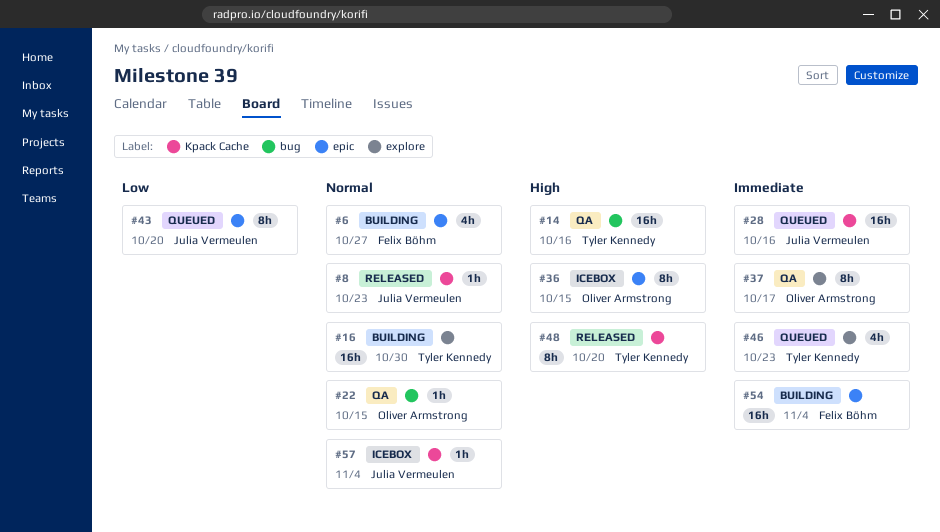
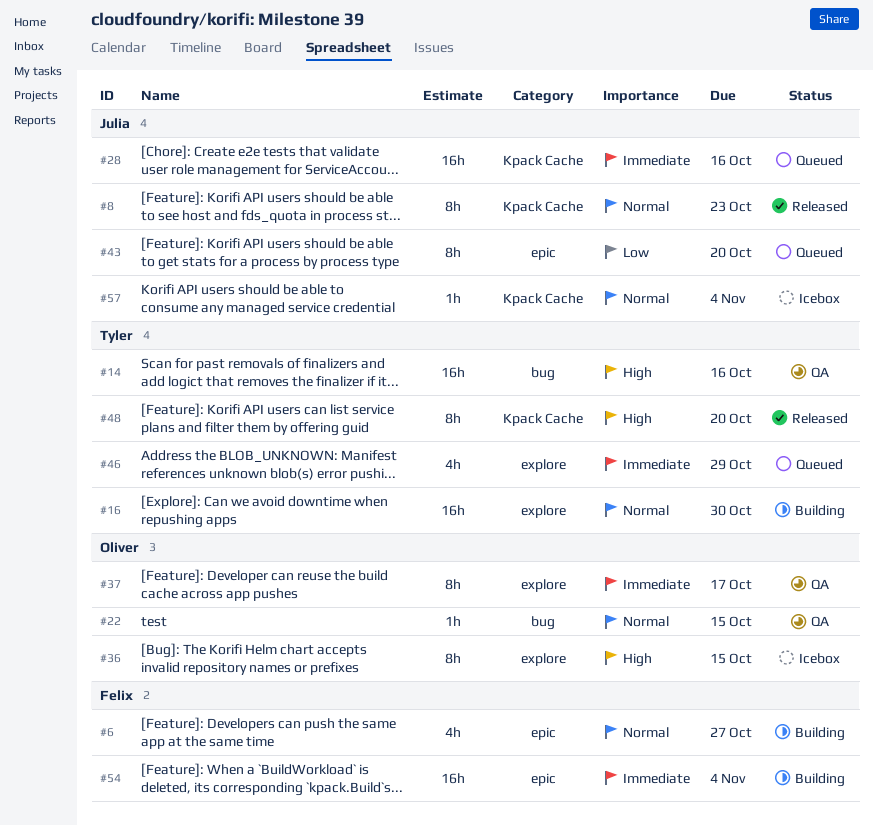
#8, estimate: 1h -> 8h
#36, label: epic -> explore
#46, due: Oct 23 -> Oct 29

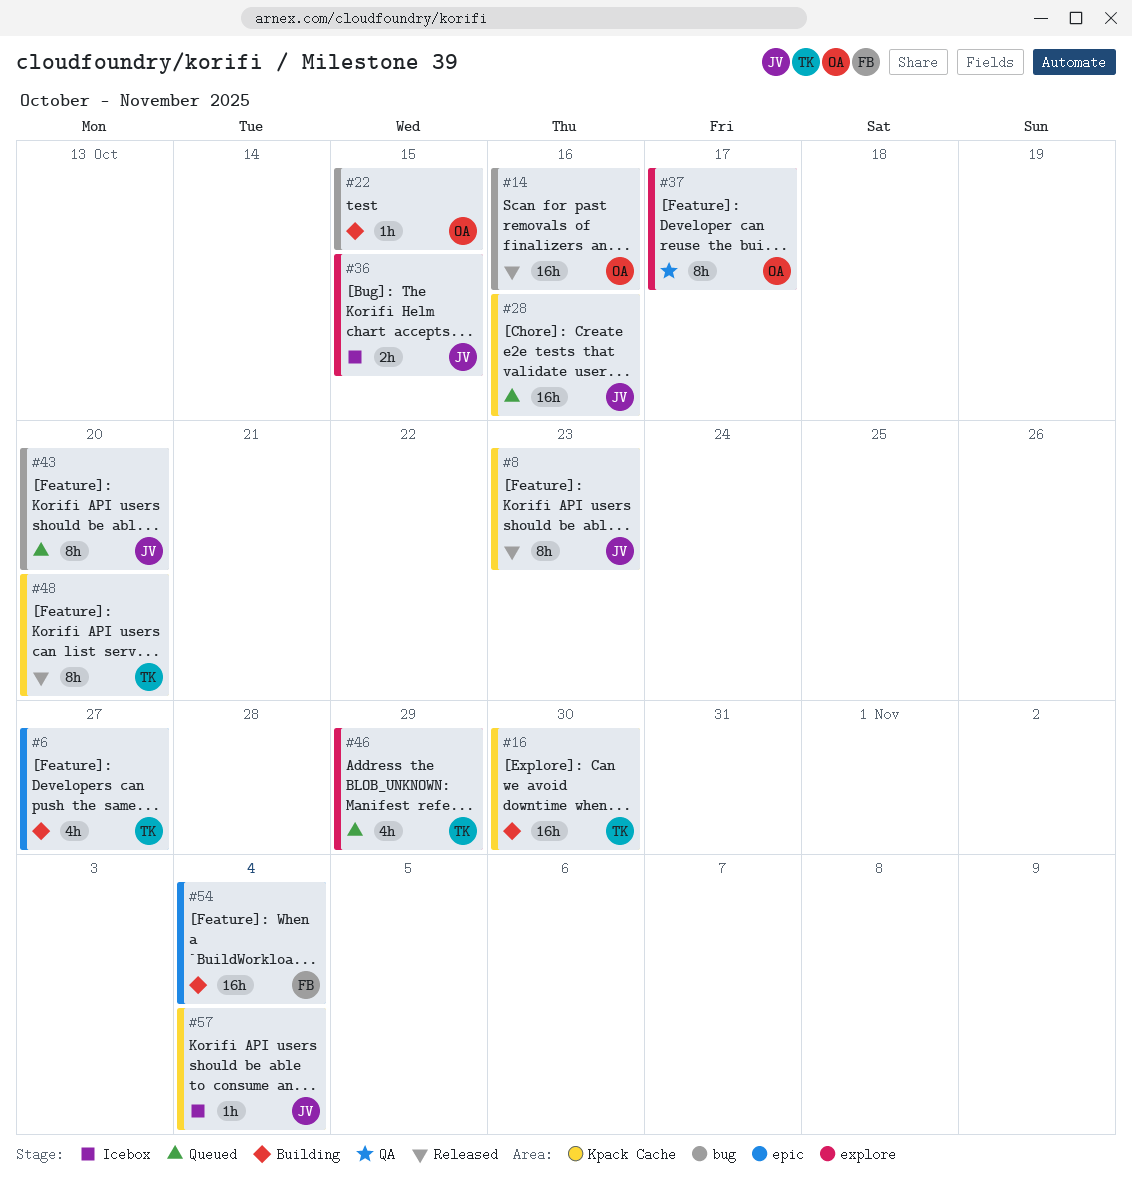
#6, owner: Felix -> Tyler
#14, status: QA -> Released
#14, owner: Tyler -> Oliver
#16, label: explore -> Kpack Cache
#22, status: QA -> Building
#36, owner: Oliver -> Julia
#36, estimate: 8h -> 2h
#43, label: epic -> bug

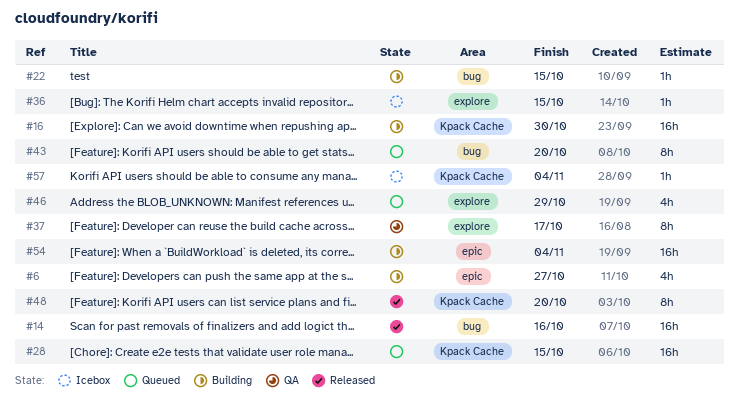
#8: present -> none
#28, due: Oct 16 -> Oct 15
#36, estimate: 2h -> 1h

